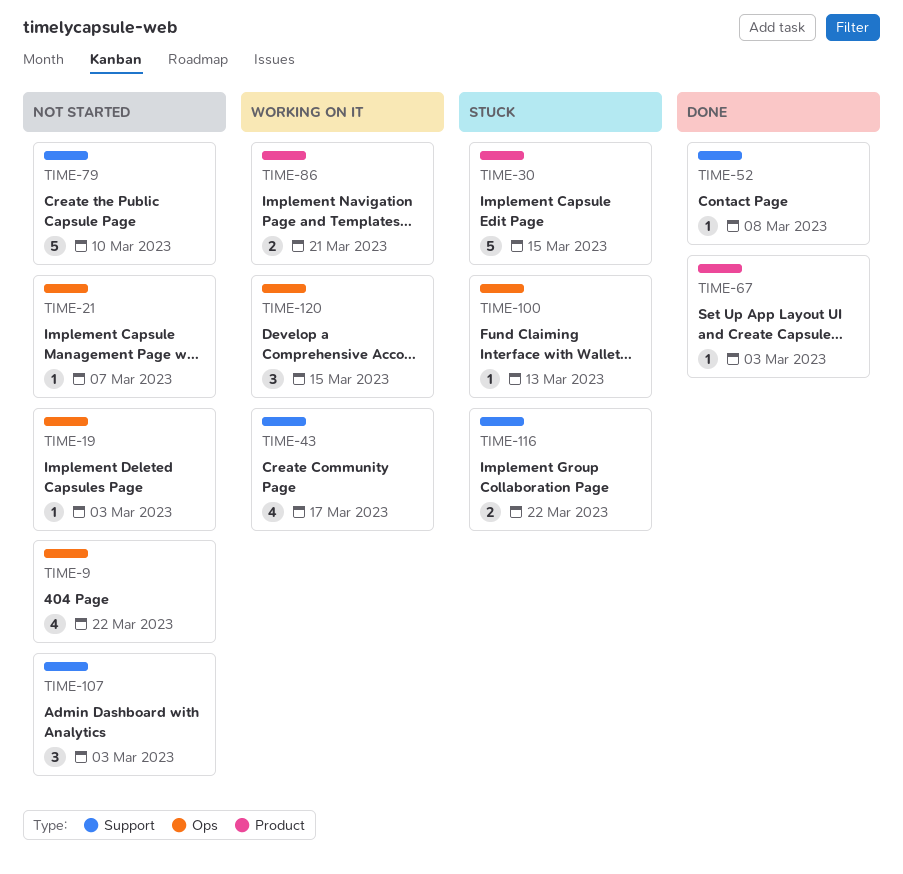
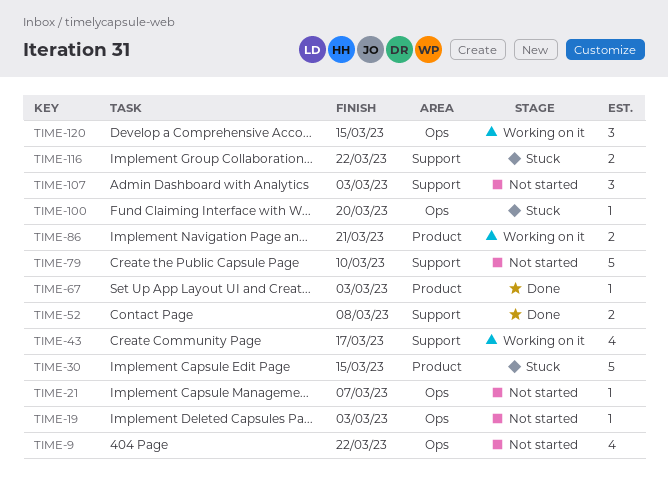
TIME-52, estimate: 1 -> 2
TIME-100, due: Mar 13 -> Mar 20

